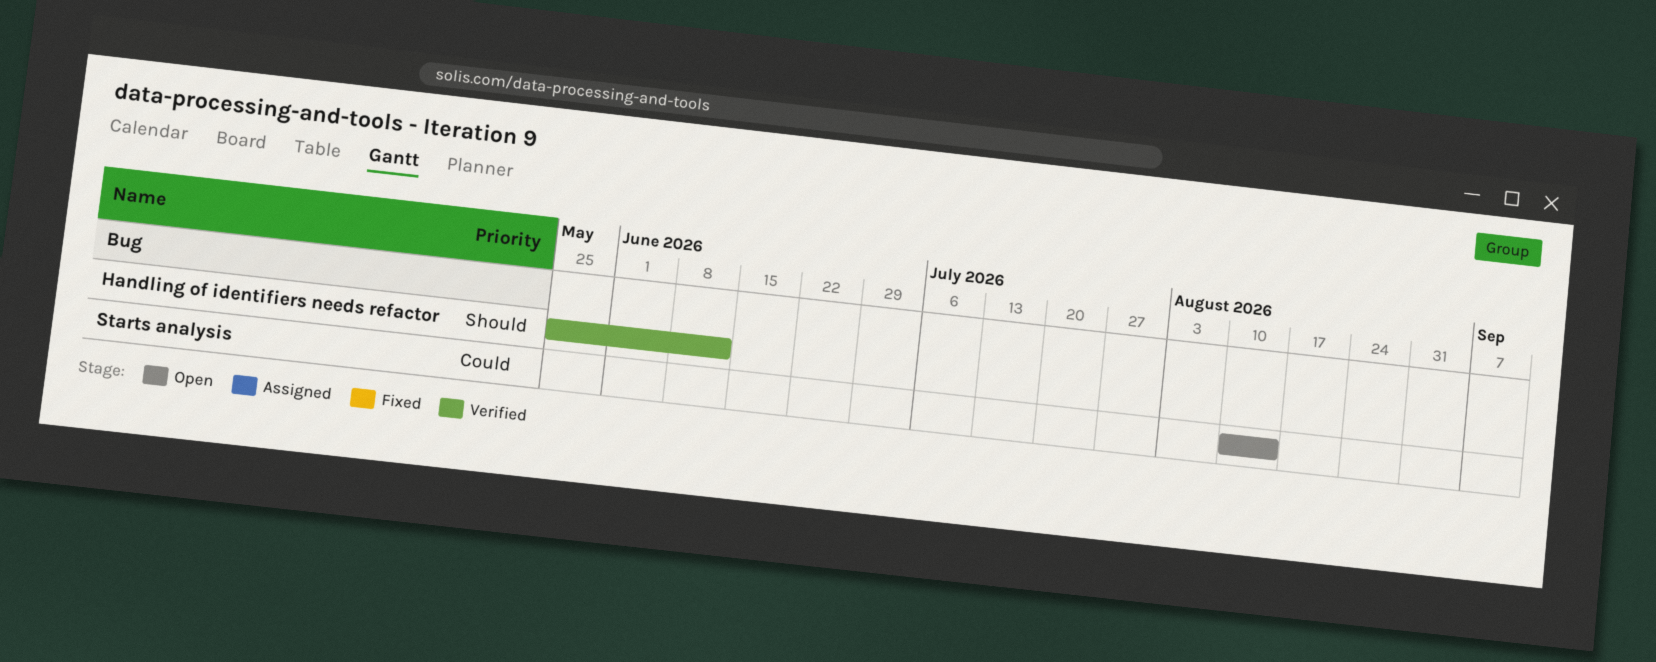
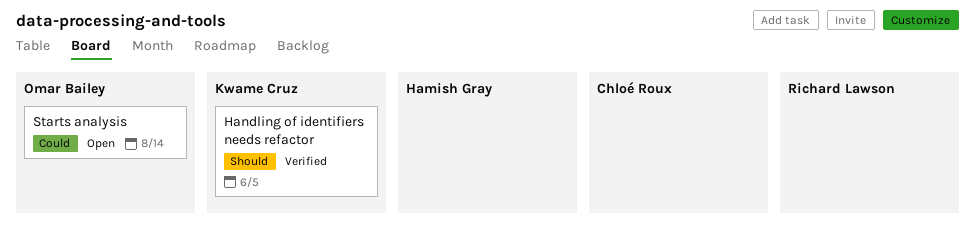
Handling of identifiers needs refactor, due: Jun 12 -> Jun 5

